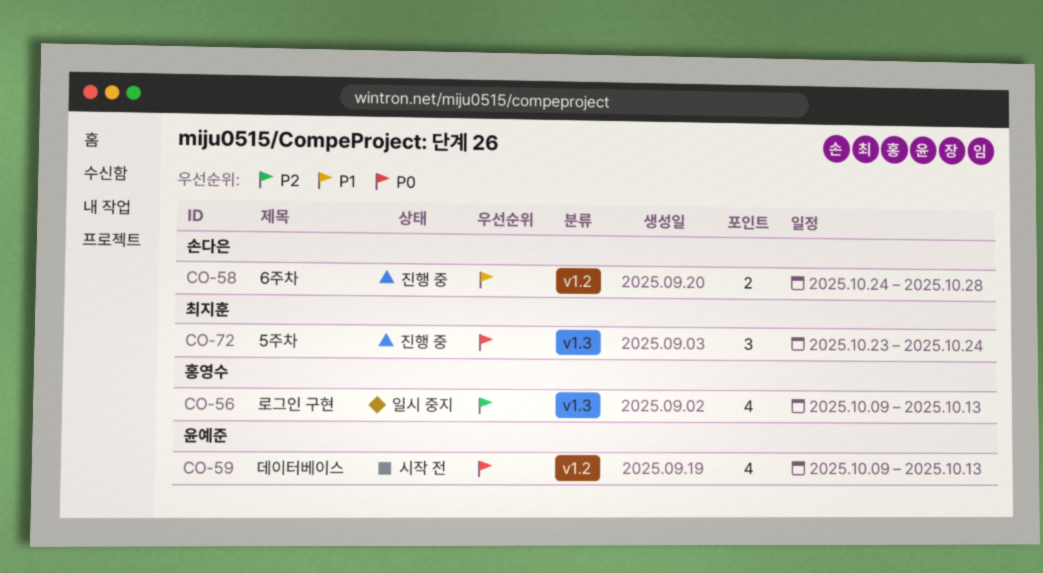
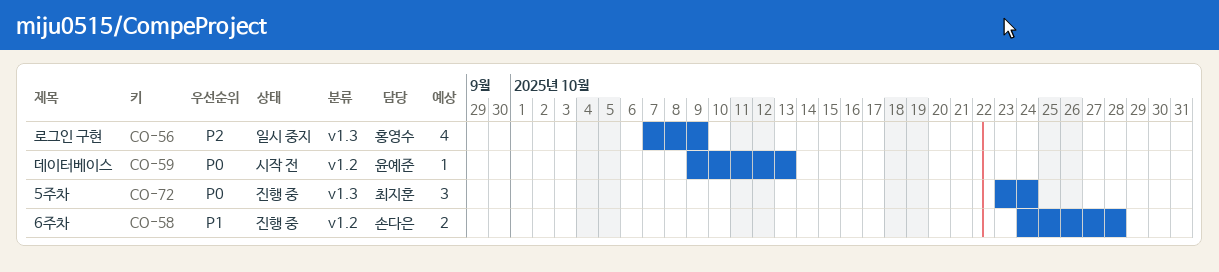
CO-56, start: Oct 9 -> Oct 7
CO-56, due: Oct 13 -> Oct 9
CO-59, estimate: 4 -> 1

